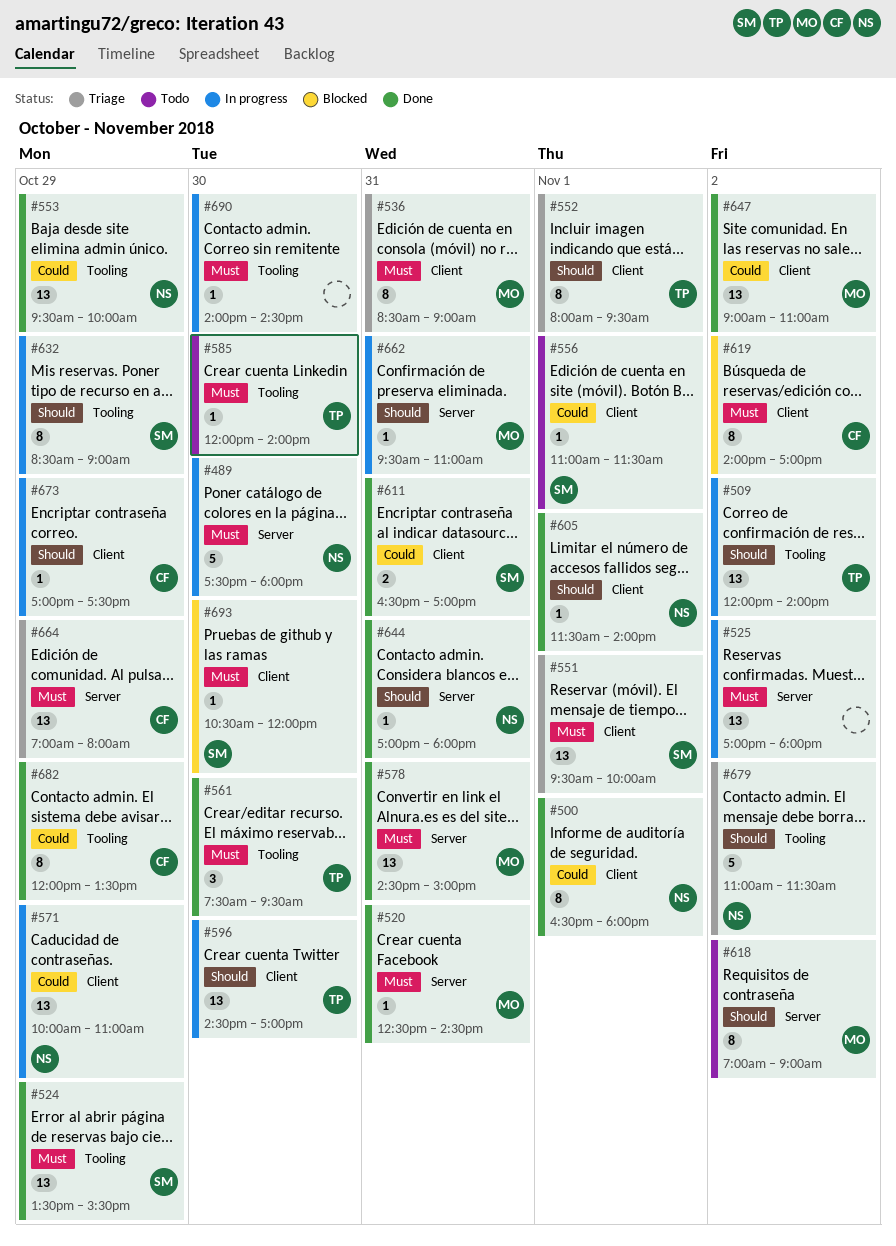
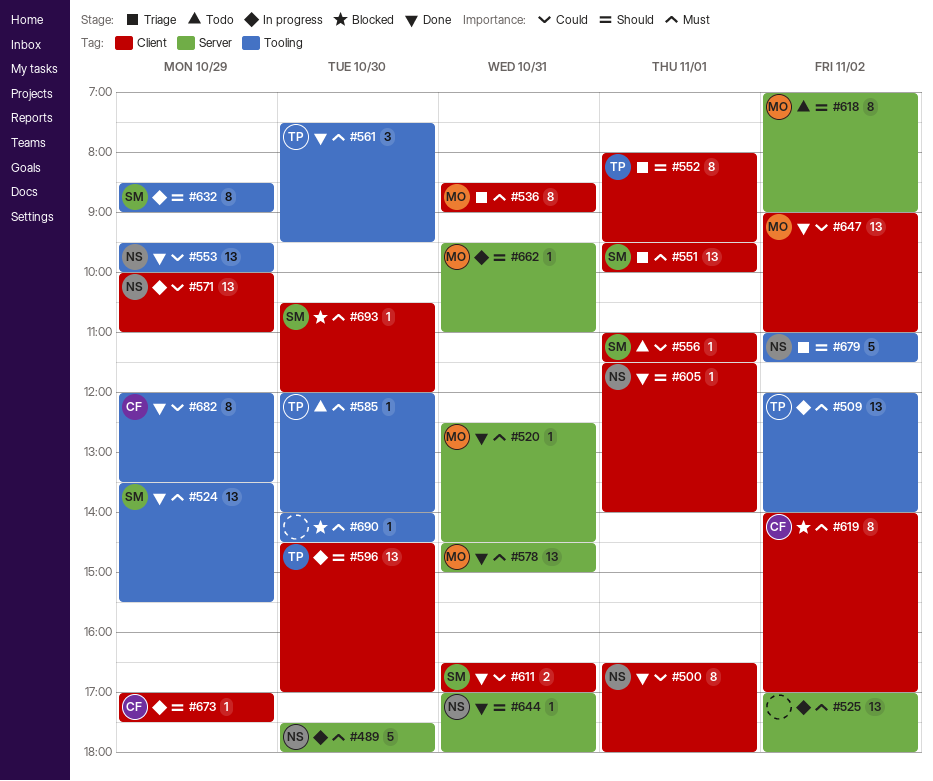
#509, priority: Should -> Must
#664: present -> none
#690, status: In progress -> Blocked

